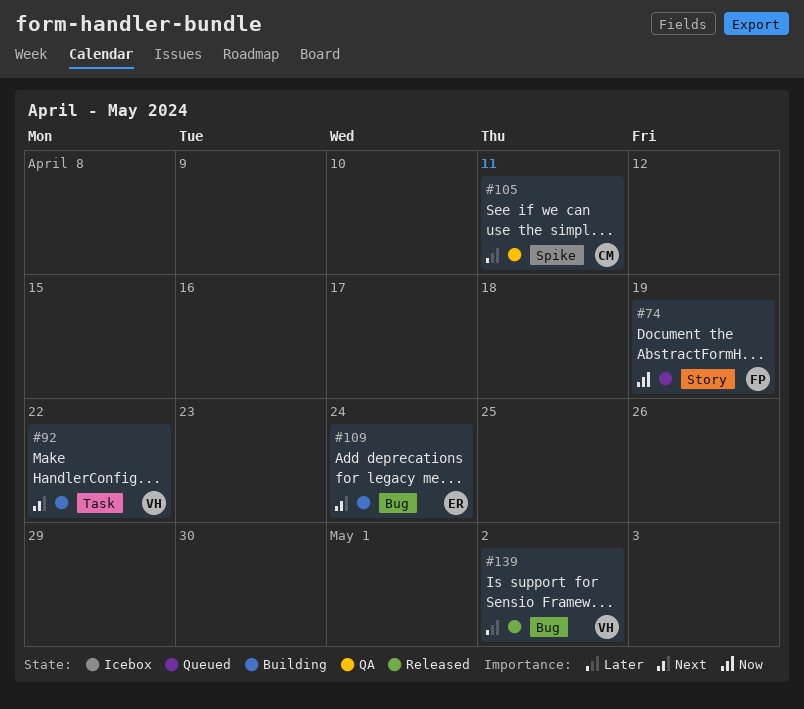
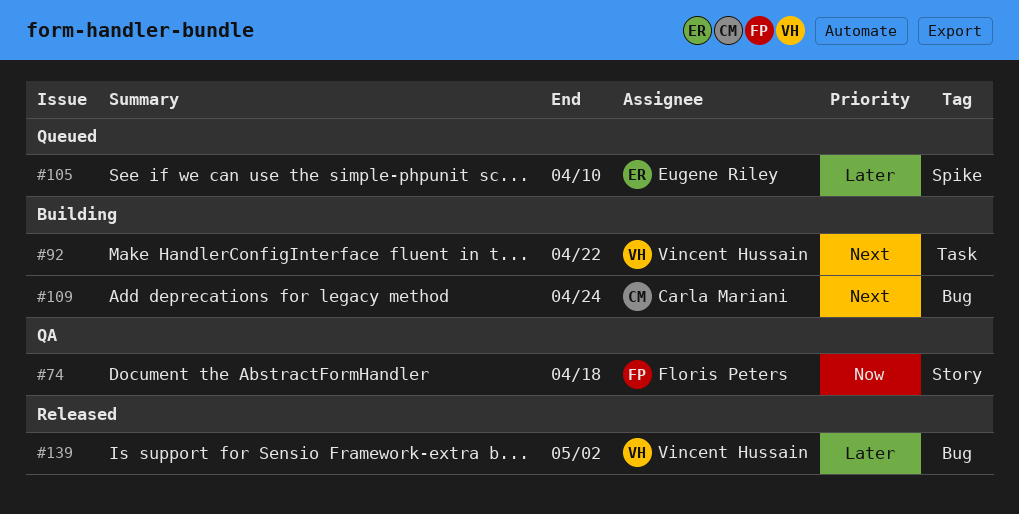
#74, status: Queued -> QA
#74, due: Apr 19 -> Apr 18
#105, status: QA -> Queued
#105, owner: Carla Mariani -> Eugene Riley
#105, due: Apr 11 -> Apr 10
#109, owner: Eugene Riley -> Carla Mariani

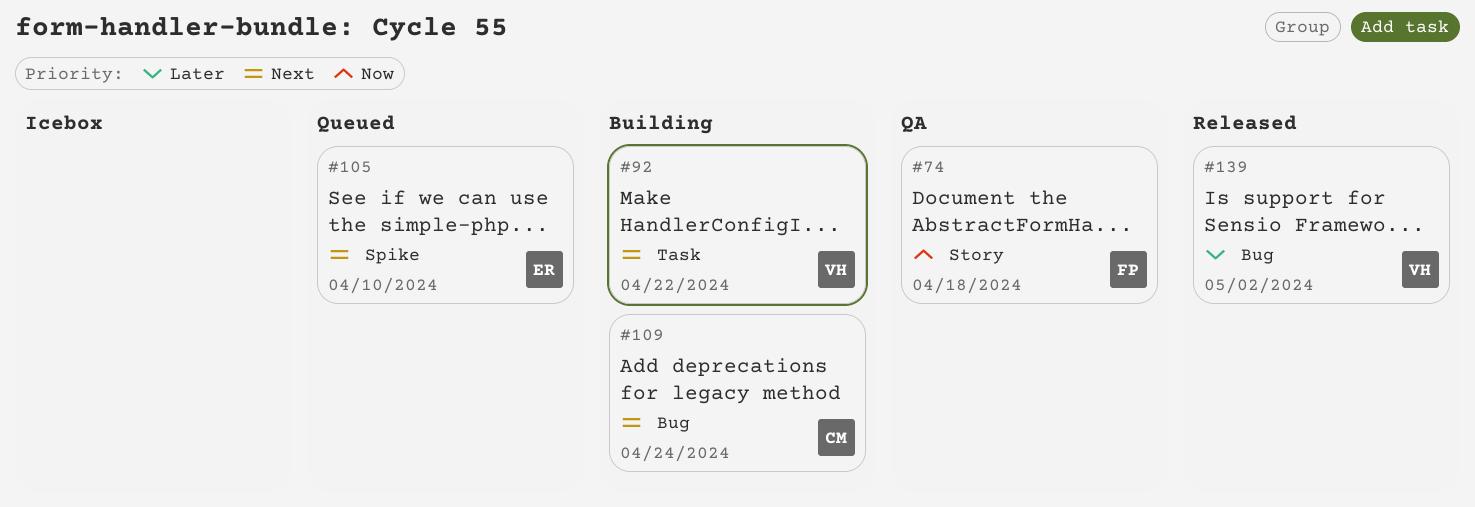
#105, priority: Later -> Next

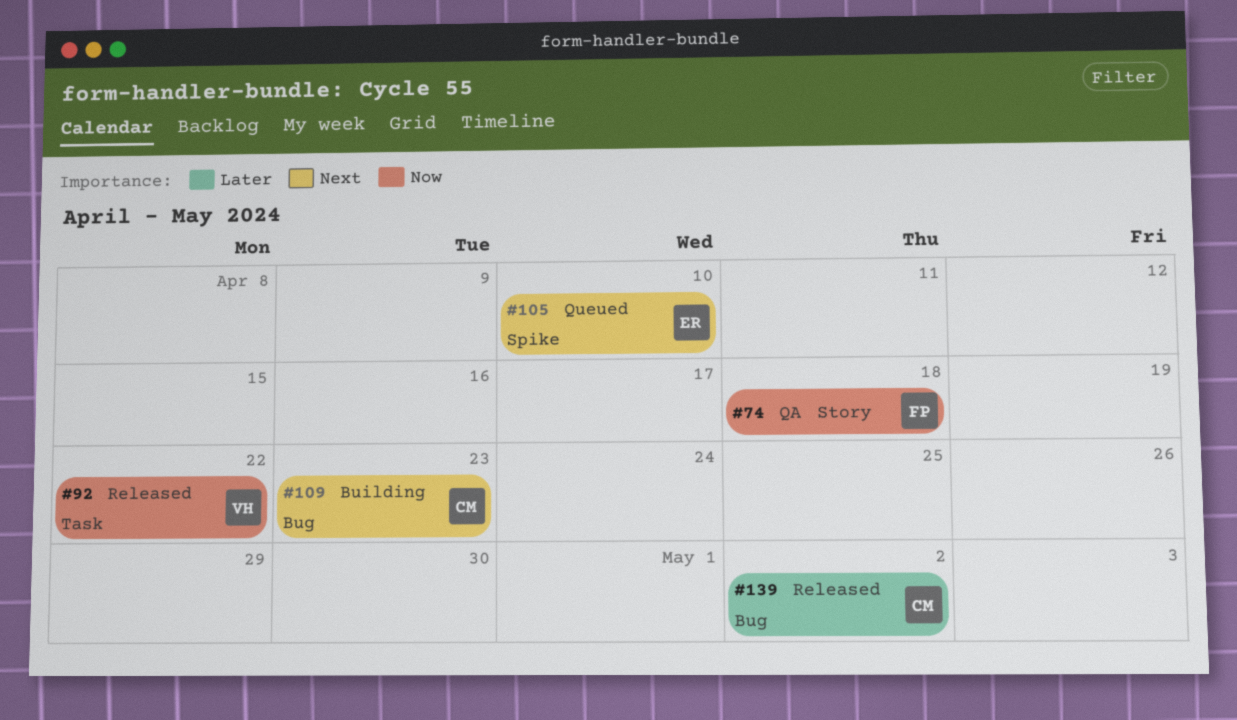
#92, status: Building -> Released
#92, priority: Next -> Now
#109, due: Apr 24 -> Apr 23
#139, owner: VH -> CM

